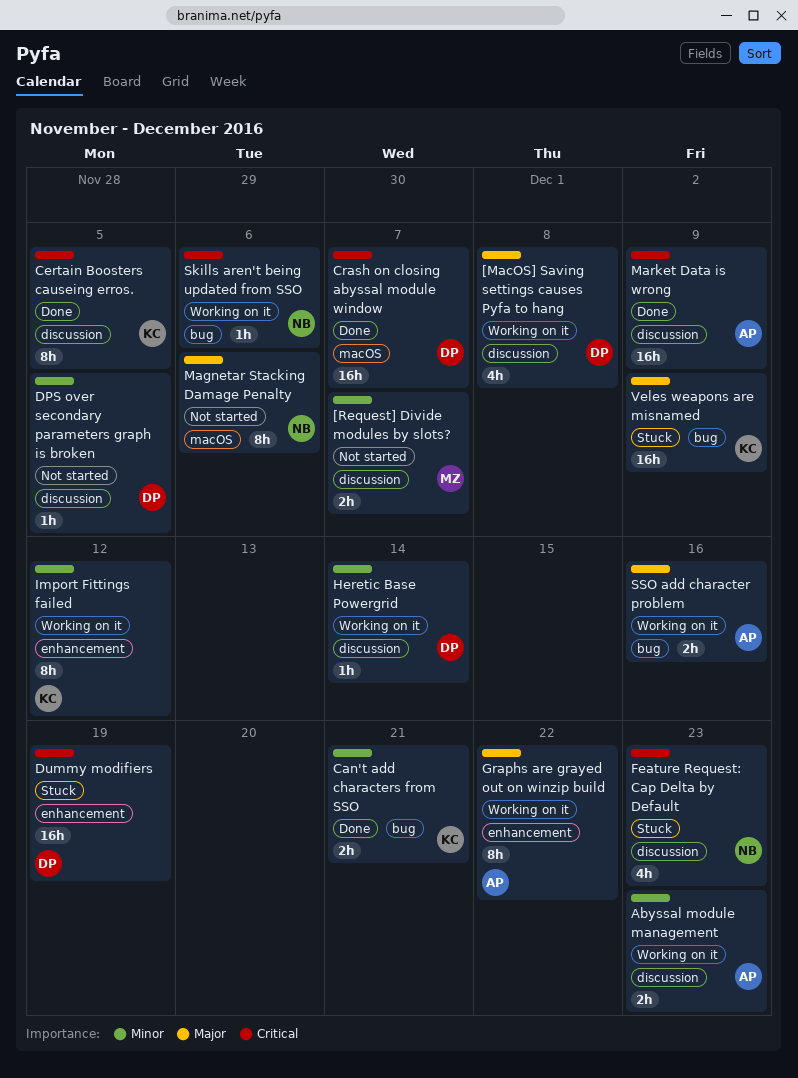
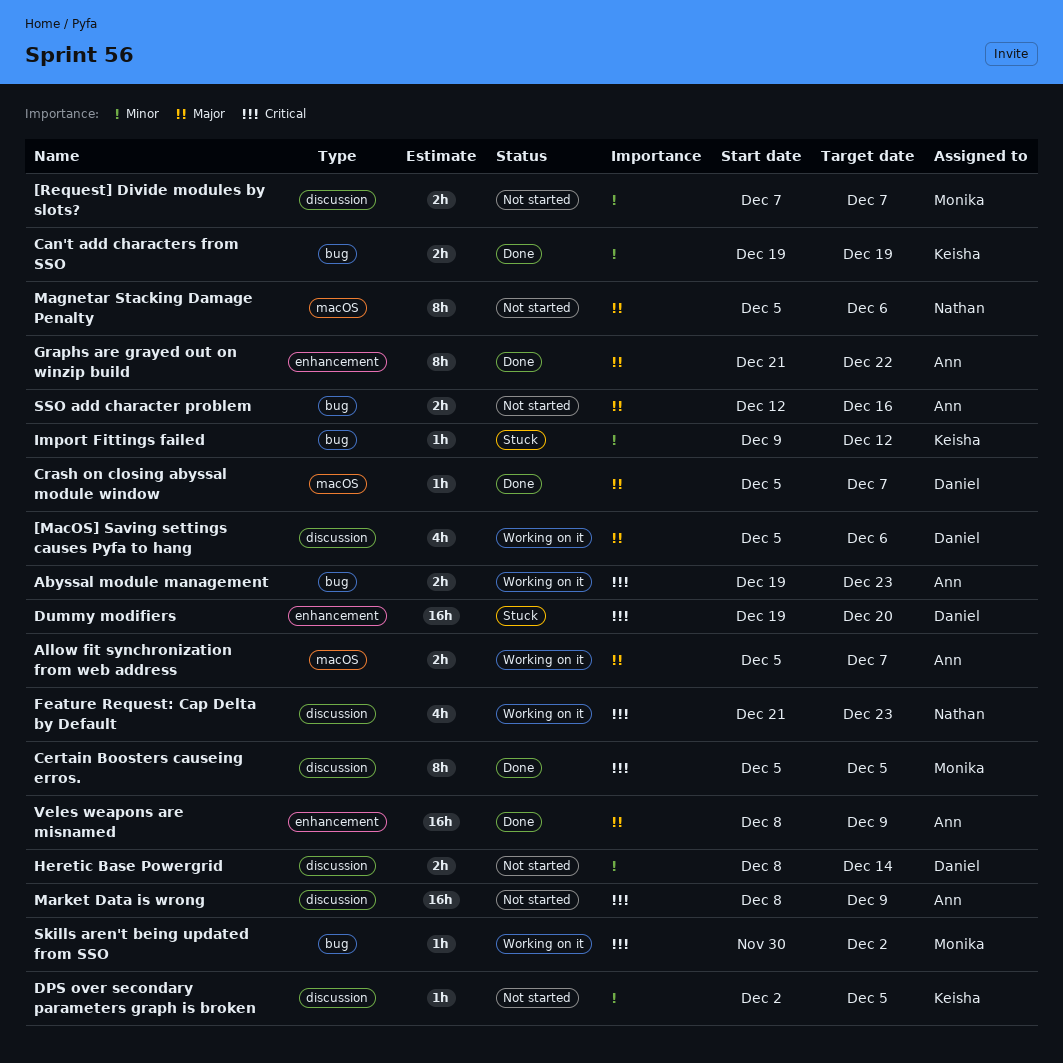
[MacOS] Saving settings causes Pyfa to hang, due: Dec 8 -> Dec 6
Abyssal module management, priority: Minor -> Critical
Abyssal module management, label: discussion -> bug
Allow fit synchronization from web address: none -> present
Can't add characters from SSO, due: Dec 21 -> Dec 19
Certain Boosters causeing erros., owner: Keisha -> Monika
Crash on closing abyssal module window, priority: Critical -> Major
Crash on closing abyssal module window, estimate: 16h -> 1h
DPS over secondary parameters graph is broken, owner: Daniel -> Keisha
Dummy modifiers, due: Dec 19 -> Dec 20
Feature Request: Cap Delta by Default, status: Stuck -> Working on it
Graphs are grayed out on winzip build, status: Working on it -> Done
Heretic Base Powergrid, status: Working on it -> Not started
Heretic Base Powergrid, estimate: 1h -> 2h
Import Fittings failed, status: Working on it -> Stuck
Import Fittings failed, label: enhancement -> bug
Import Fittings failed, estimate: 8h -> 1h
Market Data is wrong, status: Done -> Not started
Skills aren't being updated from SSO, owner: Nathan -> Monika
Skills aren't being updated from SSO, due: Dec 6 -> Dec 2
SSO add character problem, status: Working on it -> Not started
Veles weapons are misnamed, status: Stuck -> Done
Veles weapons are misnamed, owner: Keisha -> Ann
Veles weapons are misnamed, label: bug -> enhancement

